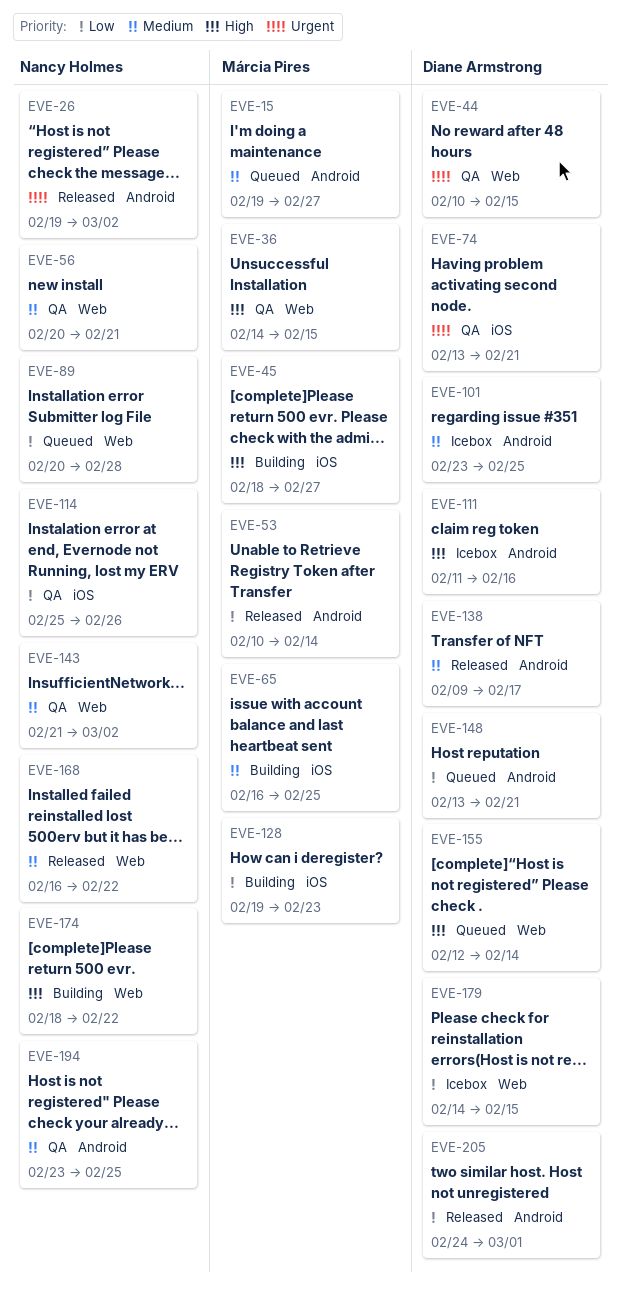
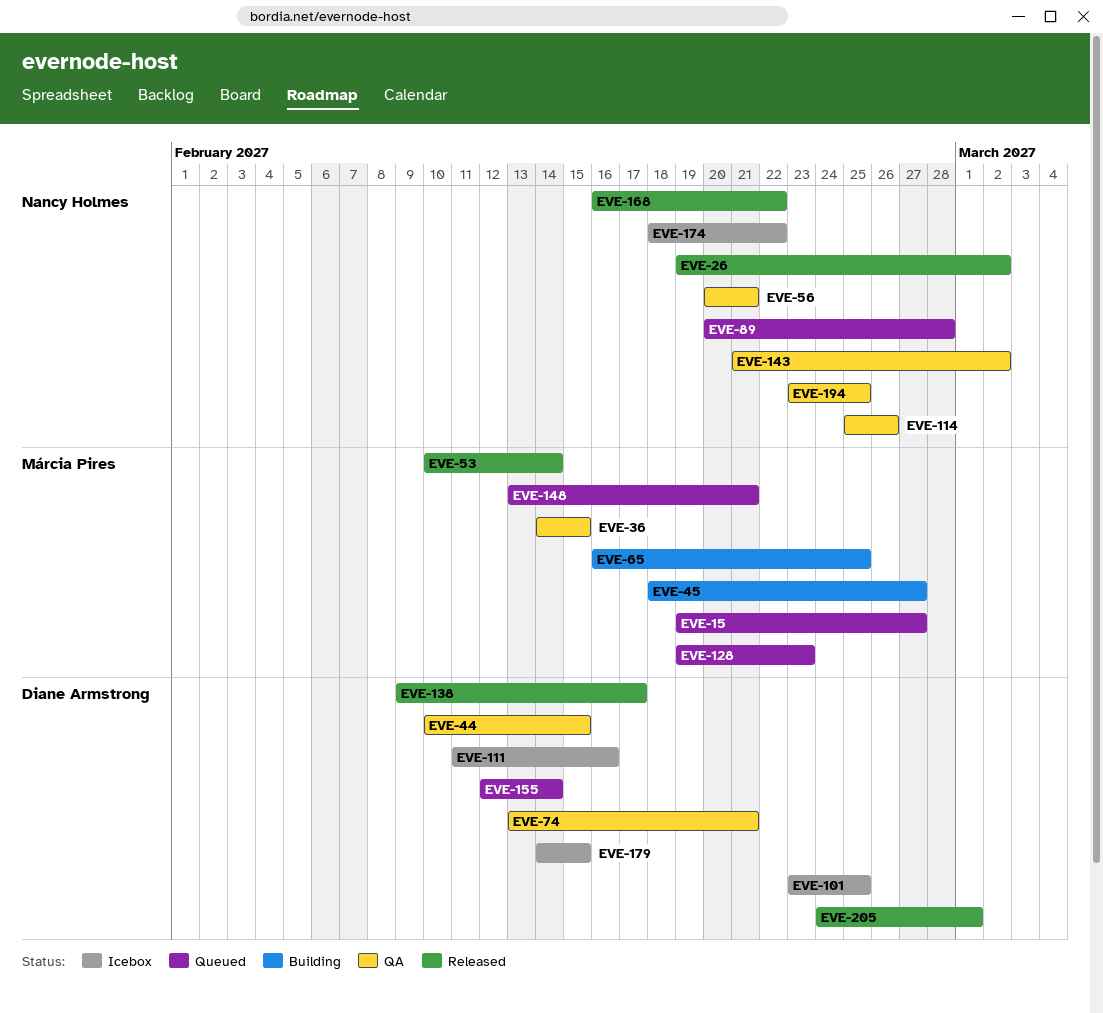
EVE-128, status: Building -> Queued
EVE-148, owner: Diane Armstrong -> Márcia Pires
EVE-174, status: Building -> Icebox

